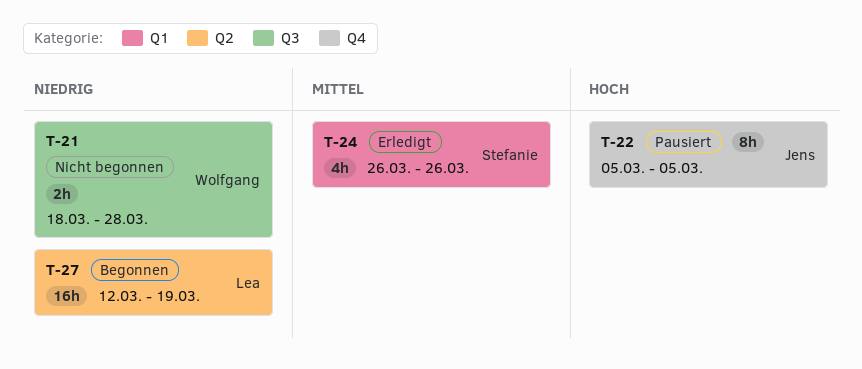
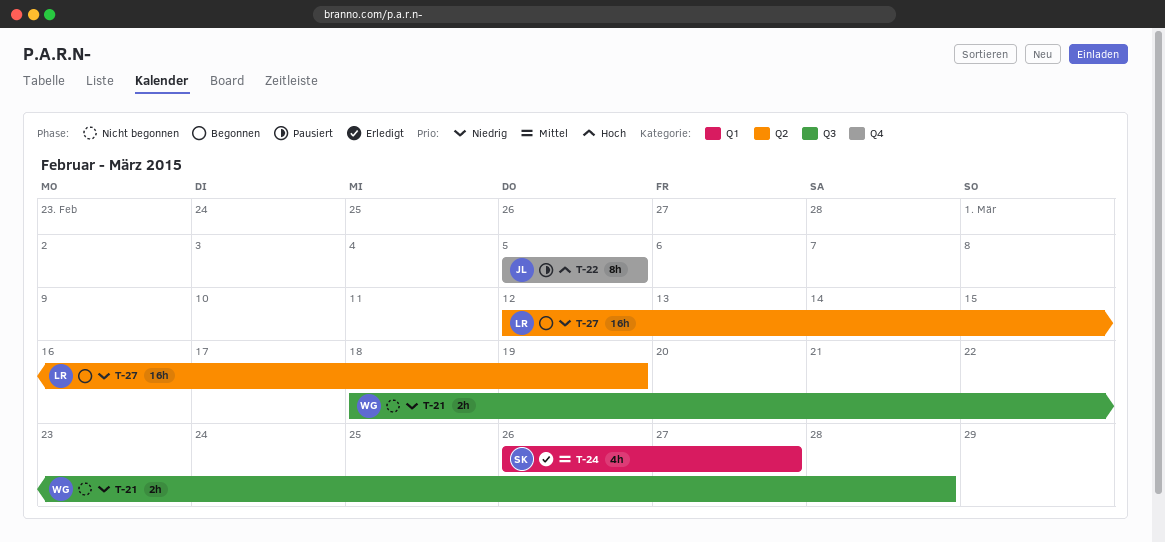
T-24, due: Mar 26 -> Mar 27

